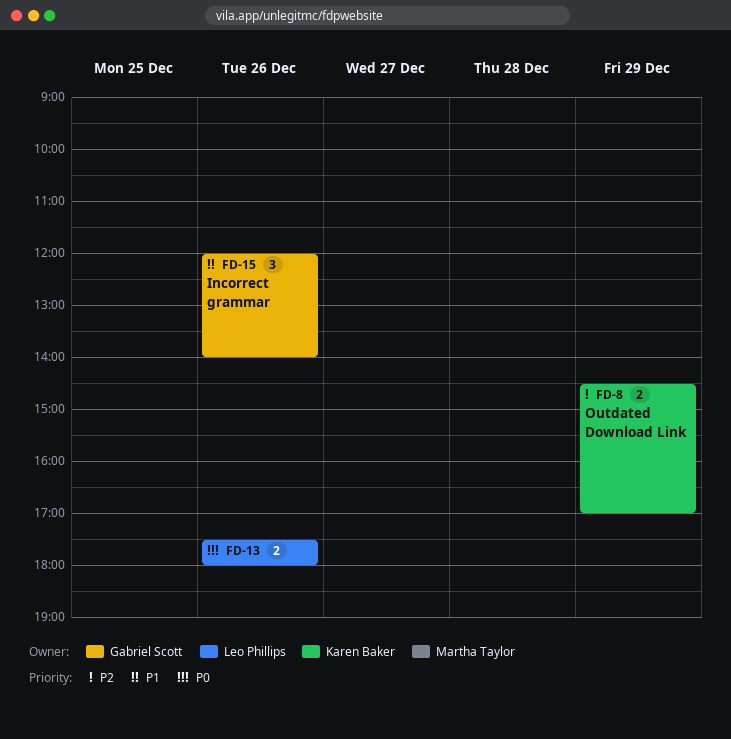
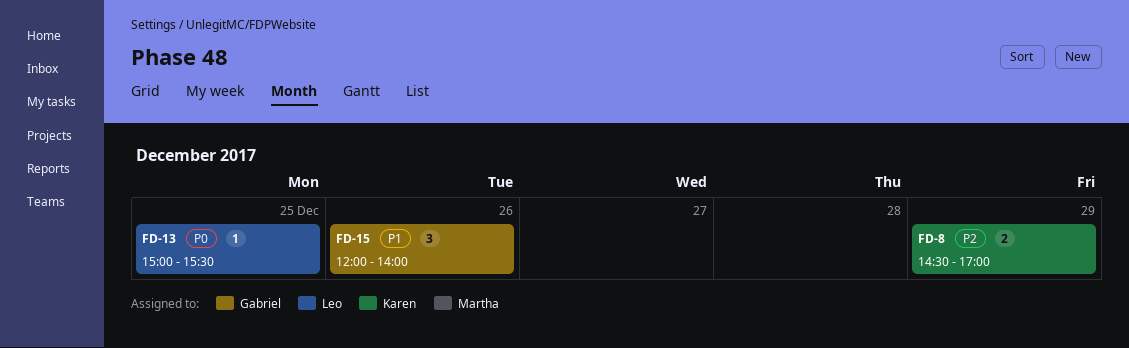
FD-13, estimate: 2 -> 1
FD-13, day: Dec 26 -> Dec 25
FD-13, begins: 17:30 -> 15:00
FD-13, ends: 18:00 -> 15:30

